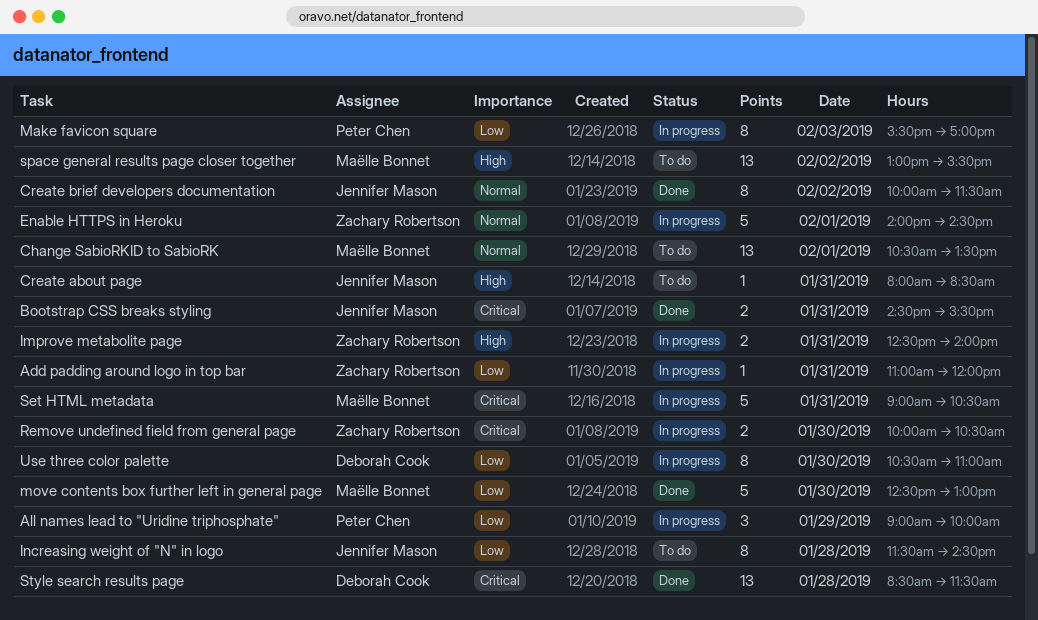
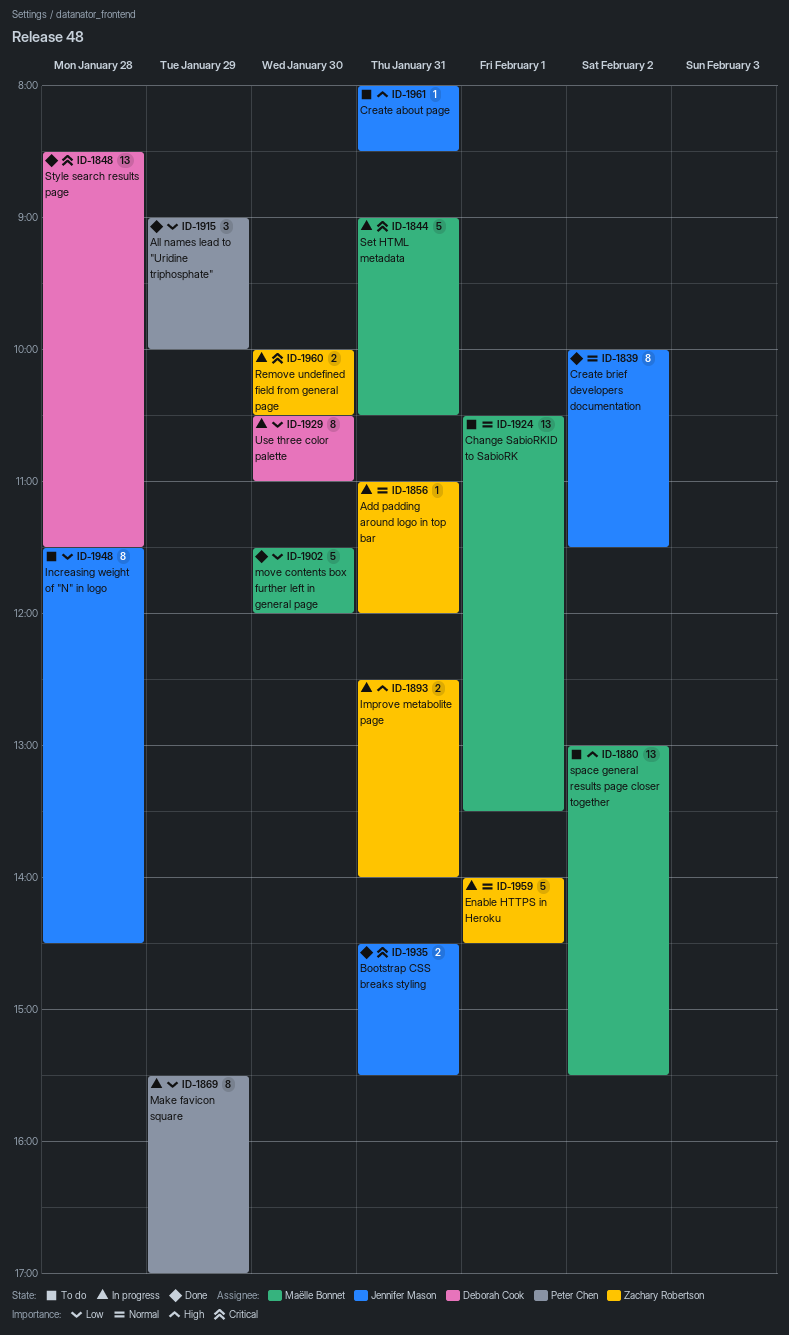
Add padding around logo in top bar, priority: Low -> Normal
All names lead to "Uridine triphosphate", status: In progress -> Done
Make favicon square, day: Feb 3 -> Jan 29
move contents box further left in general page, begins: 12:30 -> 11:30
move contents box further left in general page, ends: 13:00 -> 12:00

